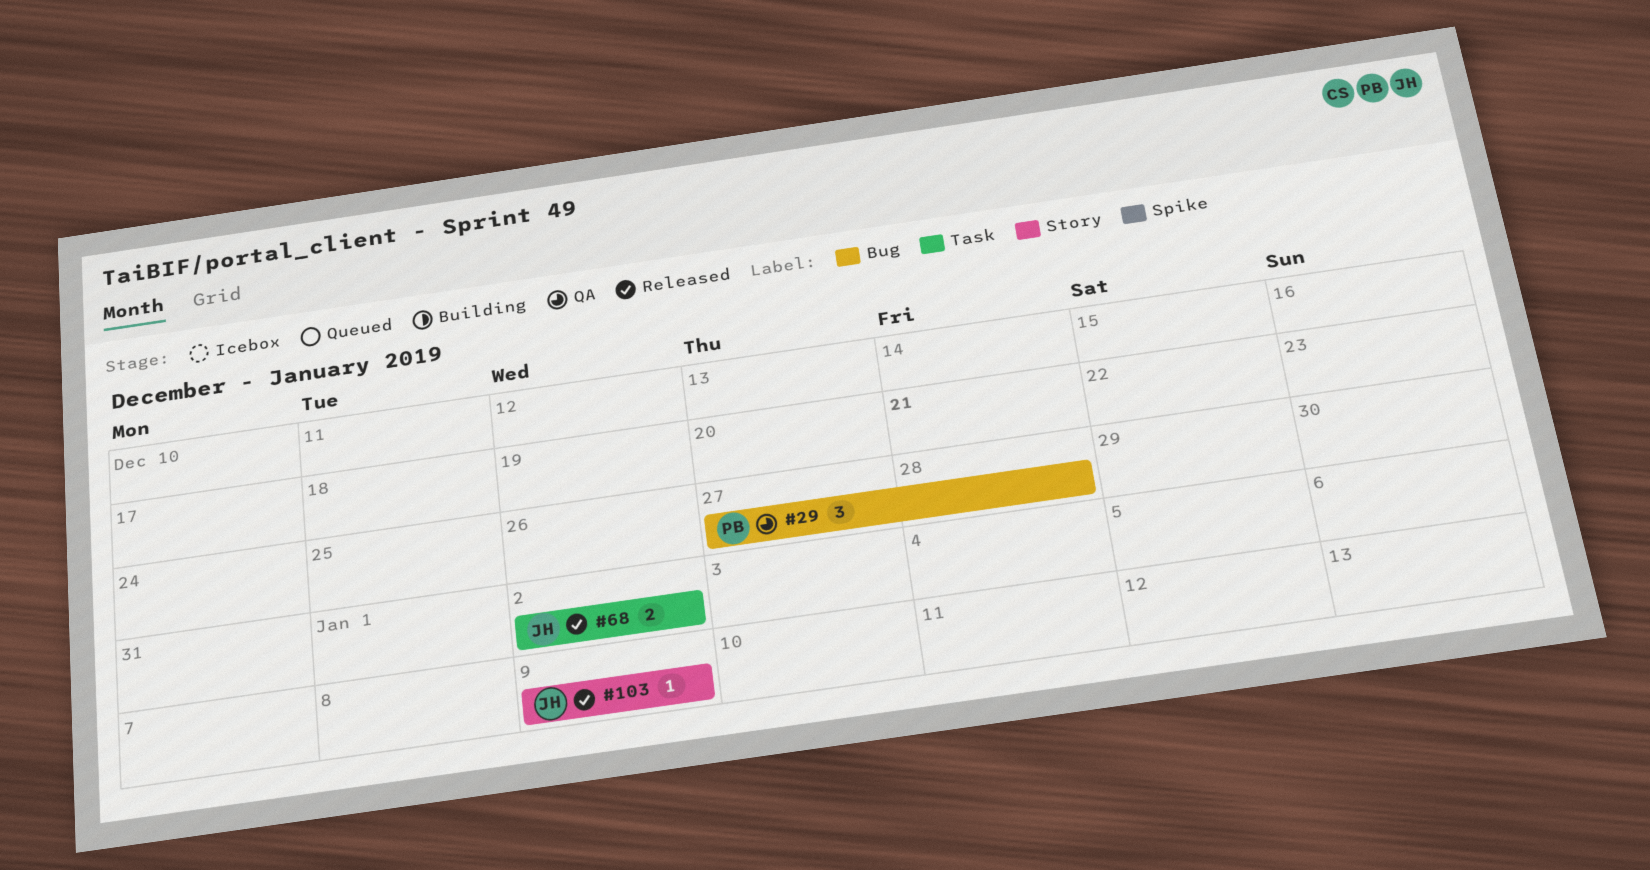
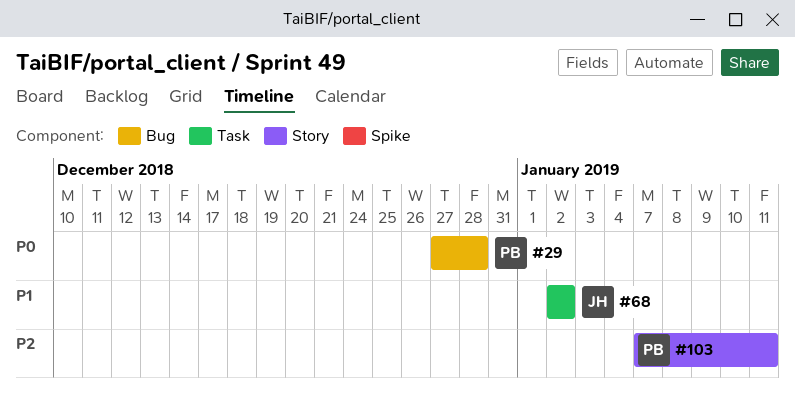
#103, owner: JH -> PB
#103, start: Jan 9 -> Jan 7
#103, due: Jan 9 -> Jan 11

